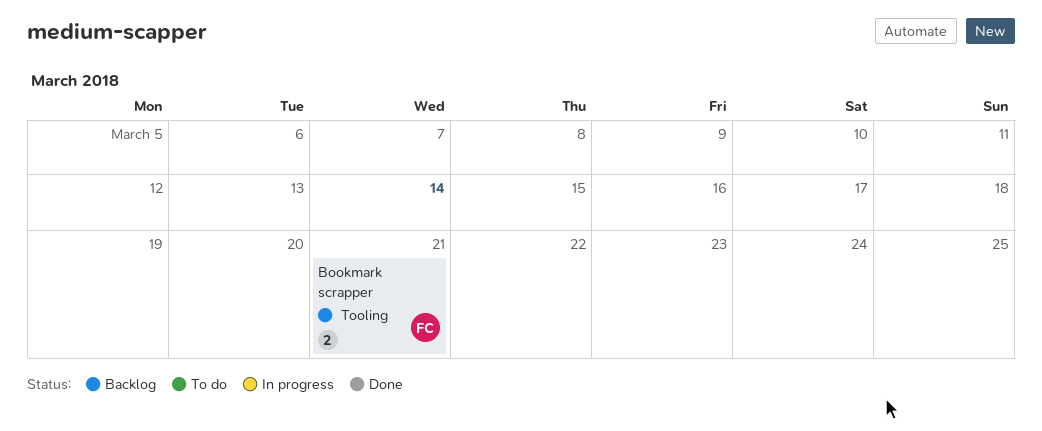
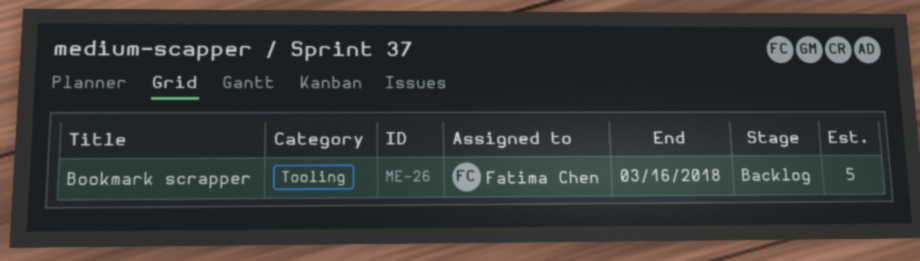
Bookmark scrapper, estimate: 2 -> 5
Bookmark scrapper, due: Mar 21 -> Mar 16

